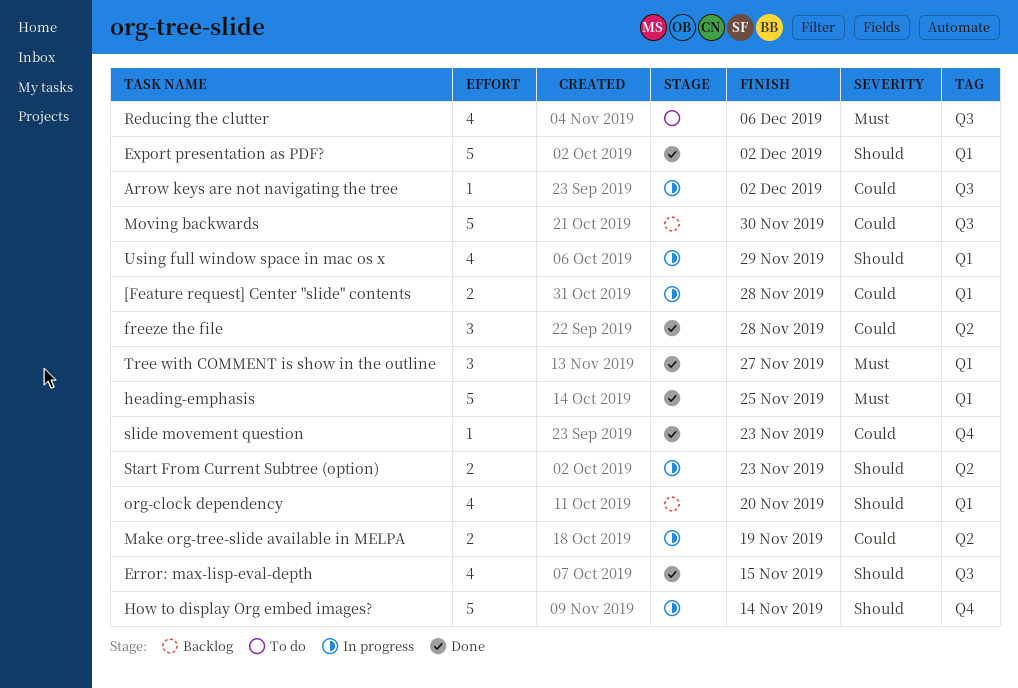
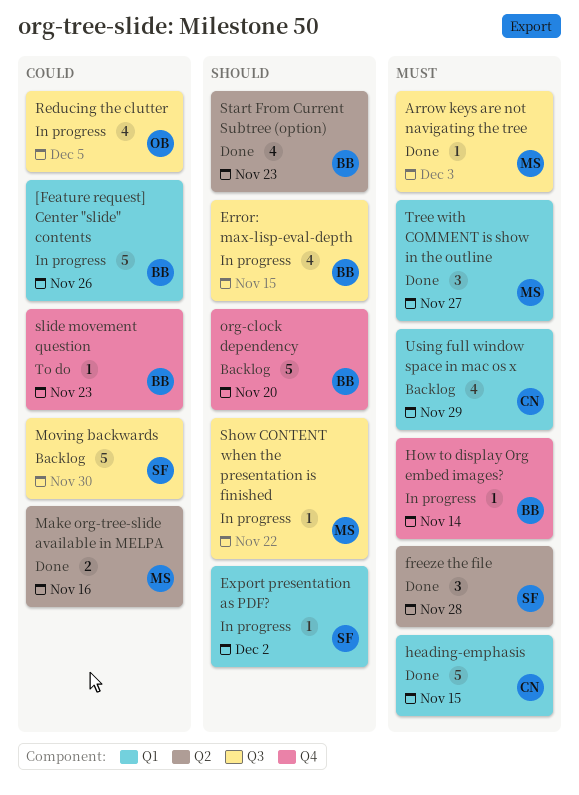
[Feature request] Center "slide" contents, estimate: 2 -> 5
[Feature request] Center "slide" contents, due: Nov 28 -> Nov 26
Arrow keys are not navigating the tree, status: In progress -> Done
Arrow keys are not navigating the tree, priority: Could -> Must
Arrow keys are not navigating the tree, due: Dec 2 -> Dec 3
Error: max-lisp-eval-depth, status: Done -> In progress
Export presentation as PDF?, status: Done -> In progress
Export presentation as PDF?, estimate: 5 -> 1
freeze the file, priority: Could -> Must
heading-emphasis, due: Nov 25 -> Nov 15
How to display Org embed images?, priority: Should -> Must
How to display Org embed images?, estimate: 5 -> 1
Make org-tree-slide available in MELPA, status: In progress -> Done
Make org-tree-slide available in MELPA, due: Nov 19 -> Nov 16
org-clock dependency, label: Q1 -> Q4
org-clock dependency, estimate: 4 -> 5
Reducing the clutter, status: To do -> In progress
Reducing the clutter, priority: Must -> Could
Reducing the clutter, due: Dec 6 -> Dec 5
Show CONTENT when the presentation is finished: none -> present
slide movement question, status: Done -> To do
Start From Current Subtree (option), status: In progress -> Done
Start From Current Subtree (option), estimate: 2 -> 4
Using full window space in mac os x, status: In progress -> Backlog
Using full window space in mac os x, priority: Should -> Must

